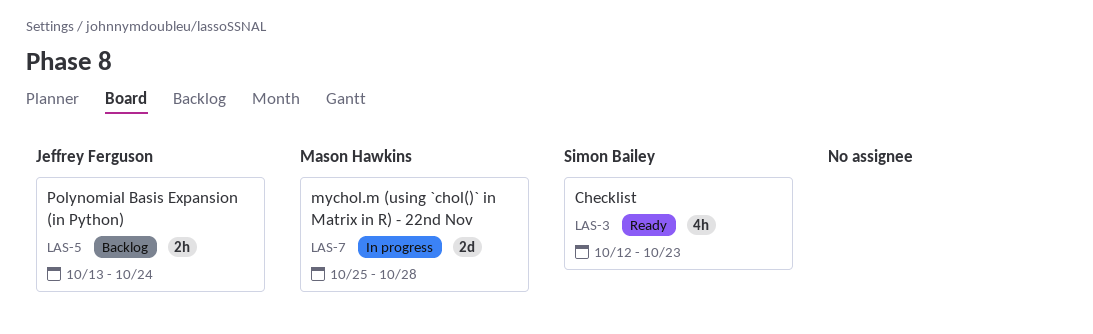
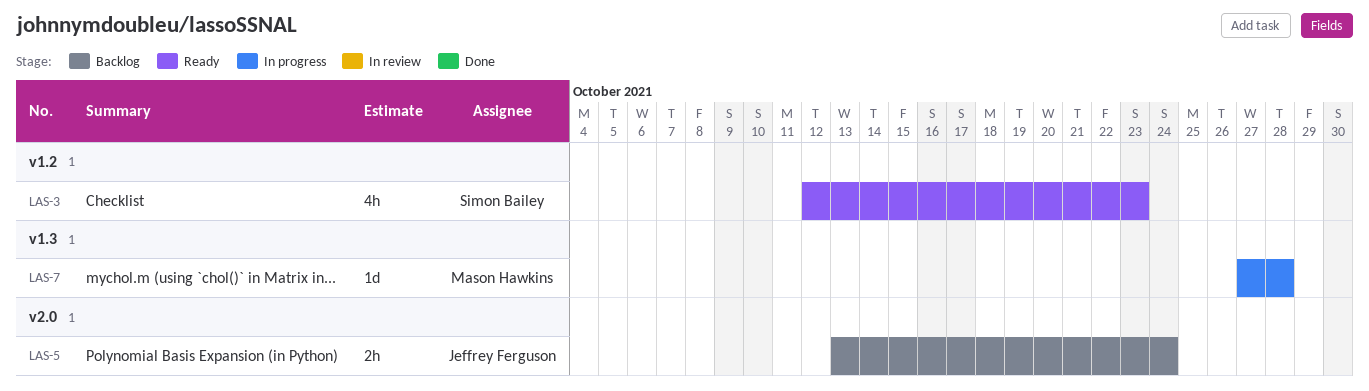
LAS-7, estimate: 2d -> 1d
LAS-7, start: Oct 25 -> Oct 27

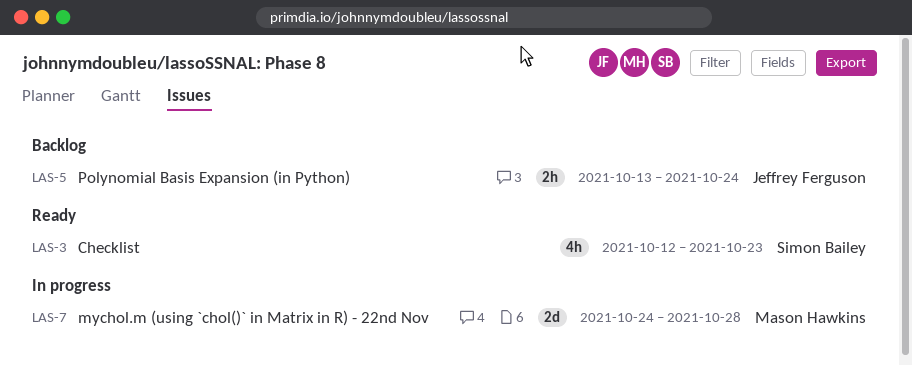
LAS-7, estimate: 1d -> 2d
LAS-7, start: Oct 27 -> Oct 24

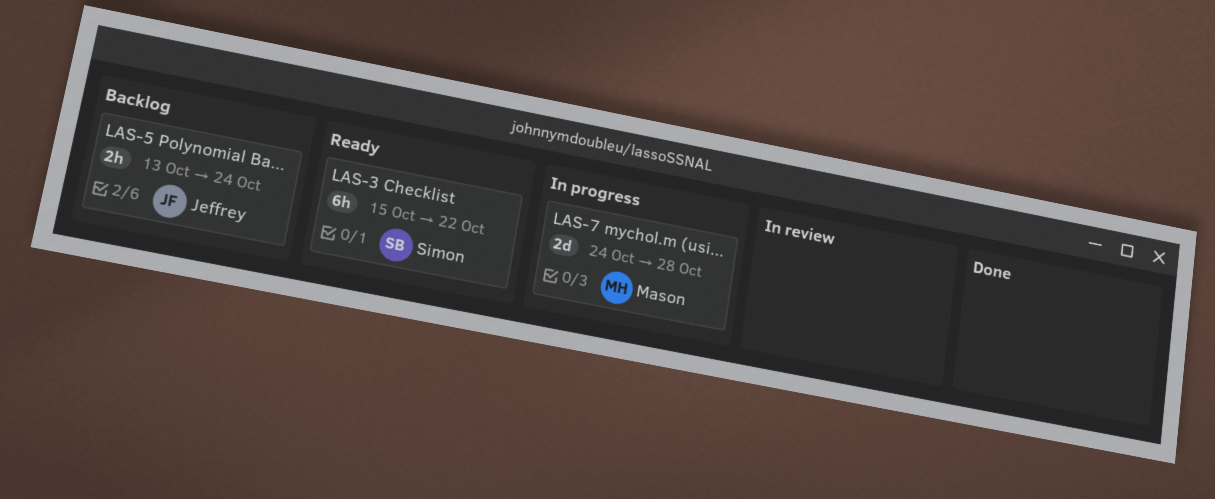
LAS-3, estimate: 4h -> 6h
LAS-3, start: Oct 12 -> Oct 15
LAS-3, due: Oct 23 -> Oct 22

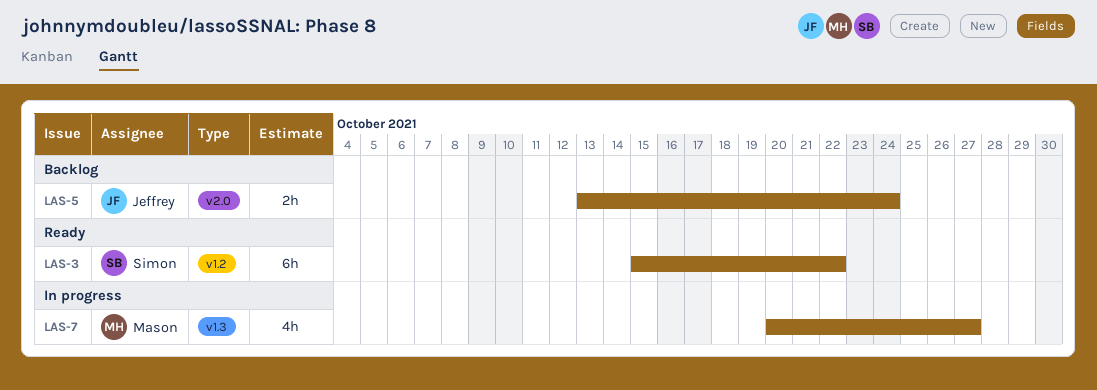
LAS-7, estimate: 2d -> 4h
LAS-7, start: Oct 24 -> Oct 20
LAS-7, due: Oct 28 -> Oct 27

